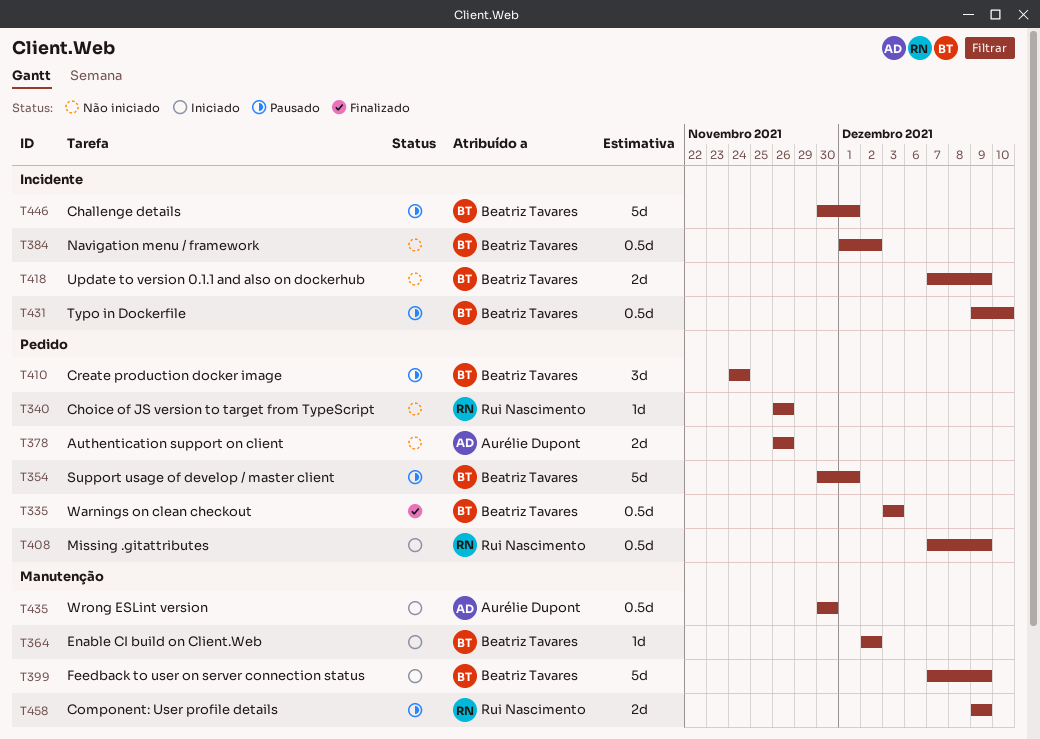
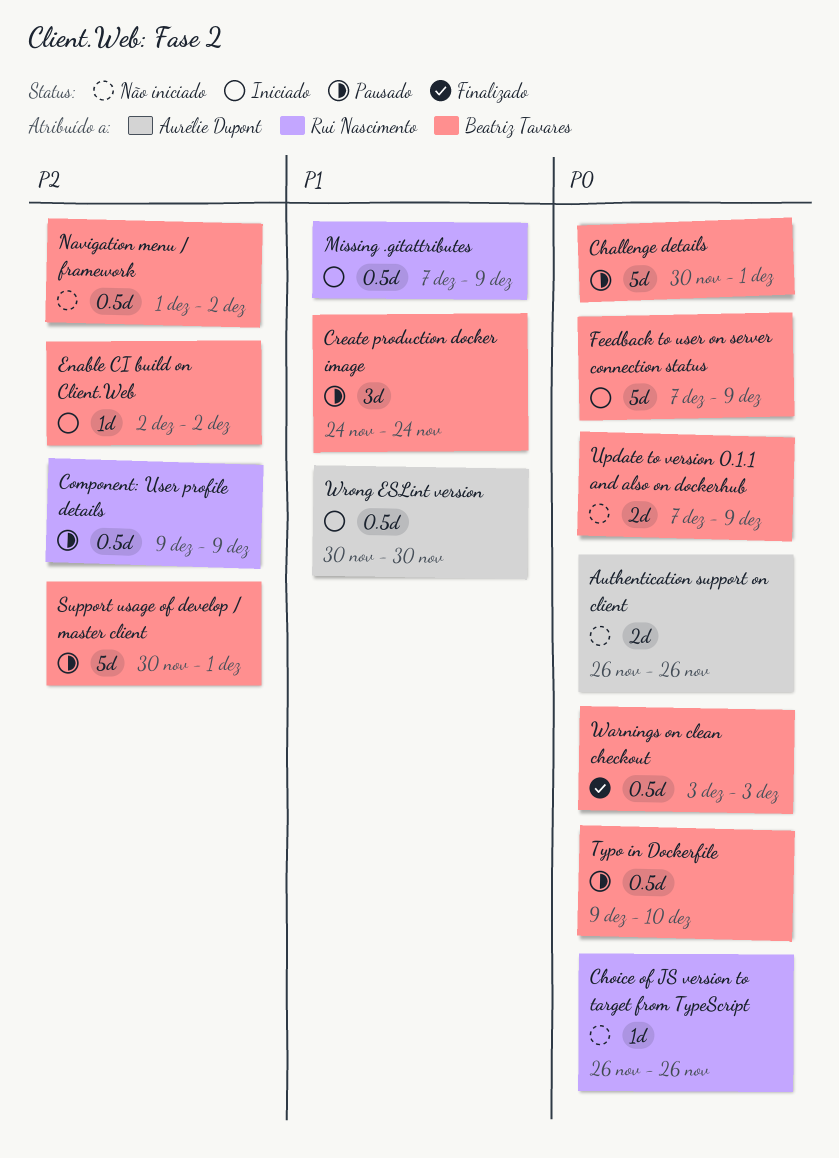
Component: User profile details, estimate: 2d -> 0.5d

